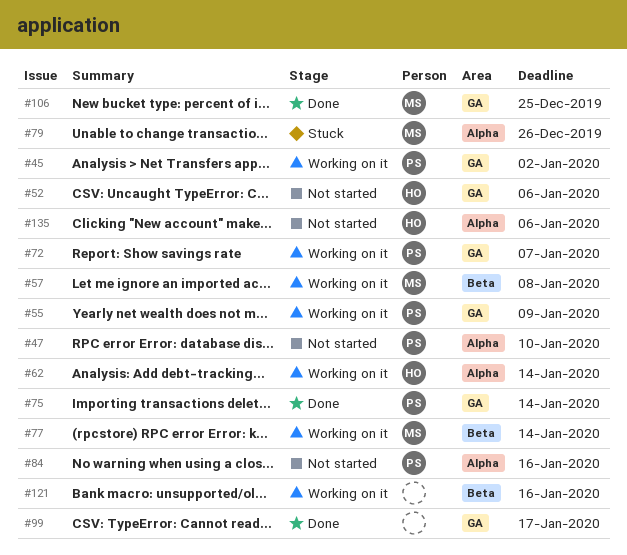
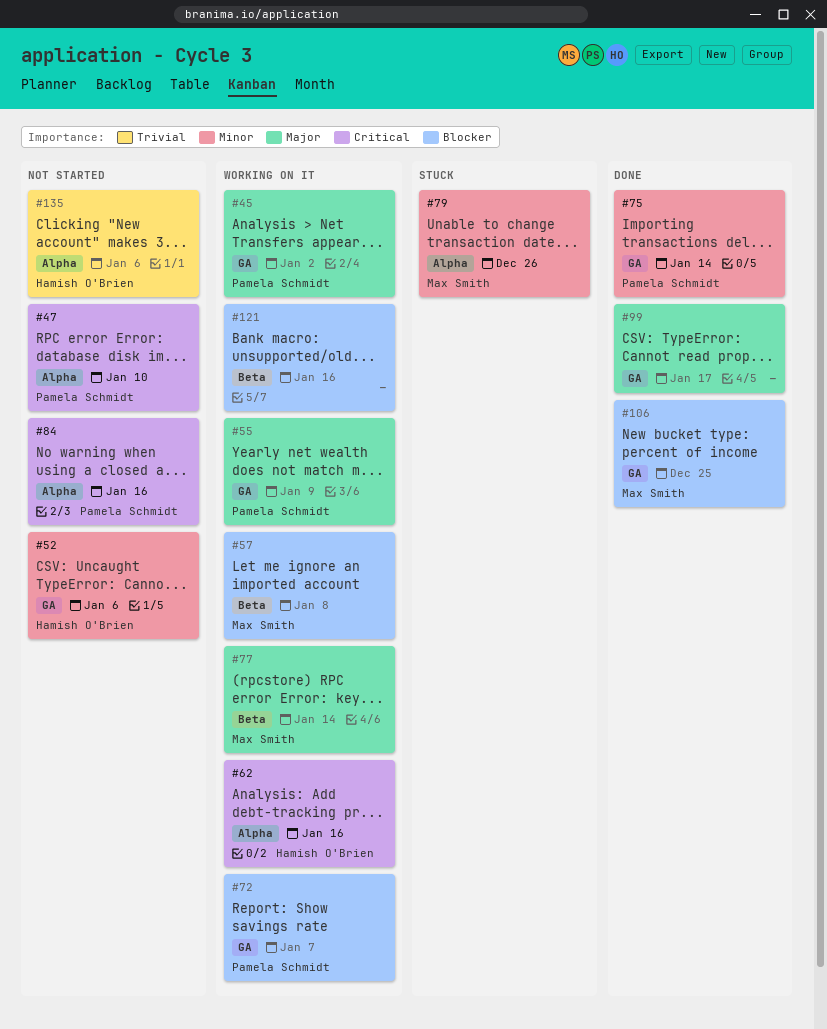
#62, due: Jan 14 -> Jan 16

